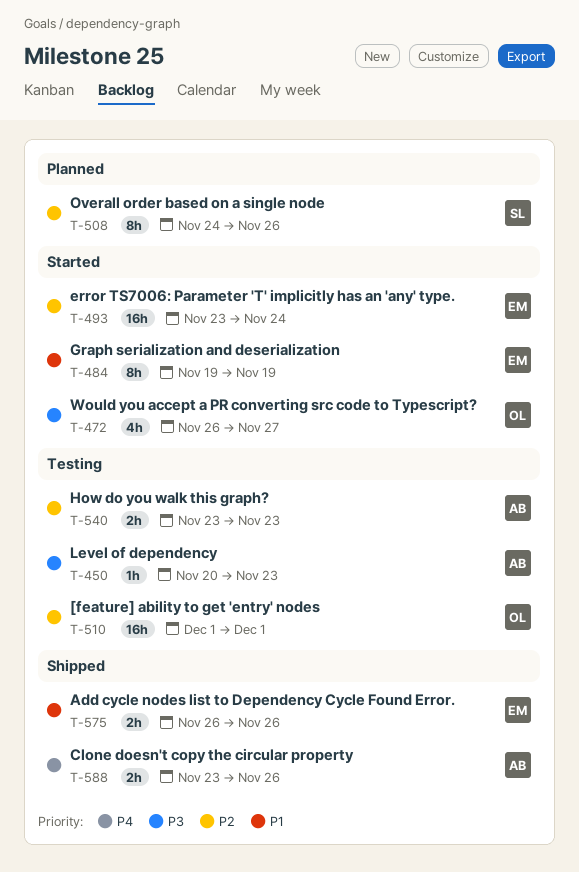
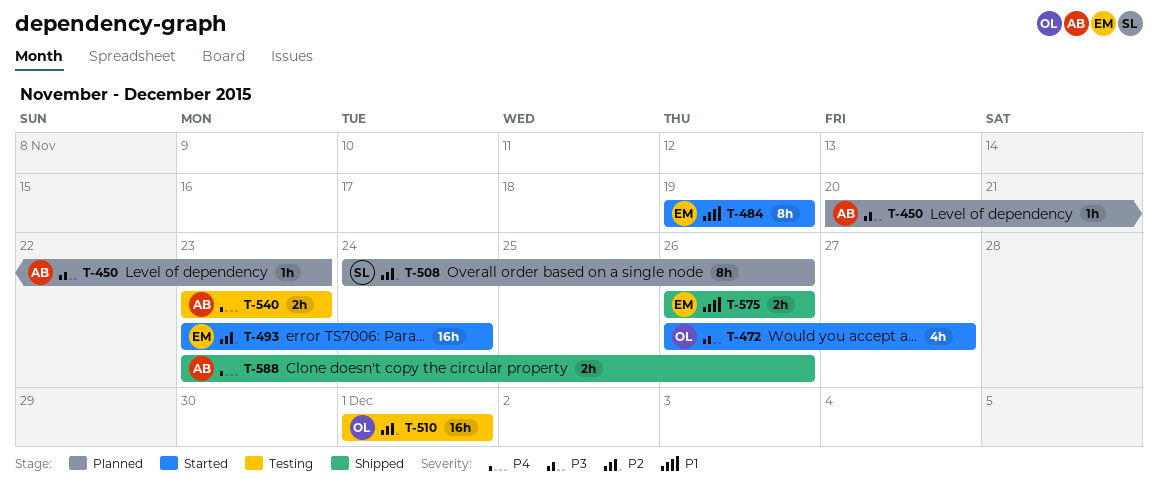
T-450, status: Testing -> Planned
T-540, priority: P2 -> P4

